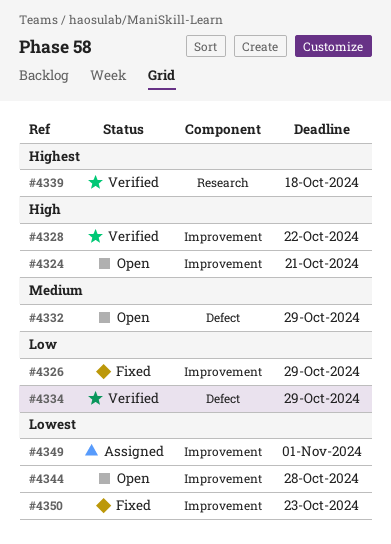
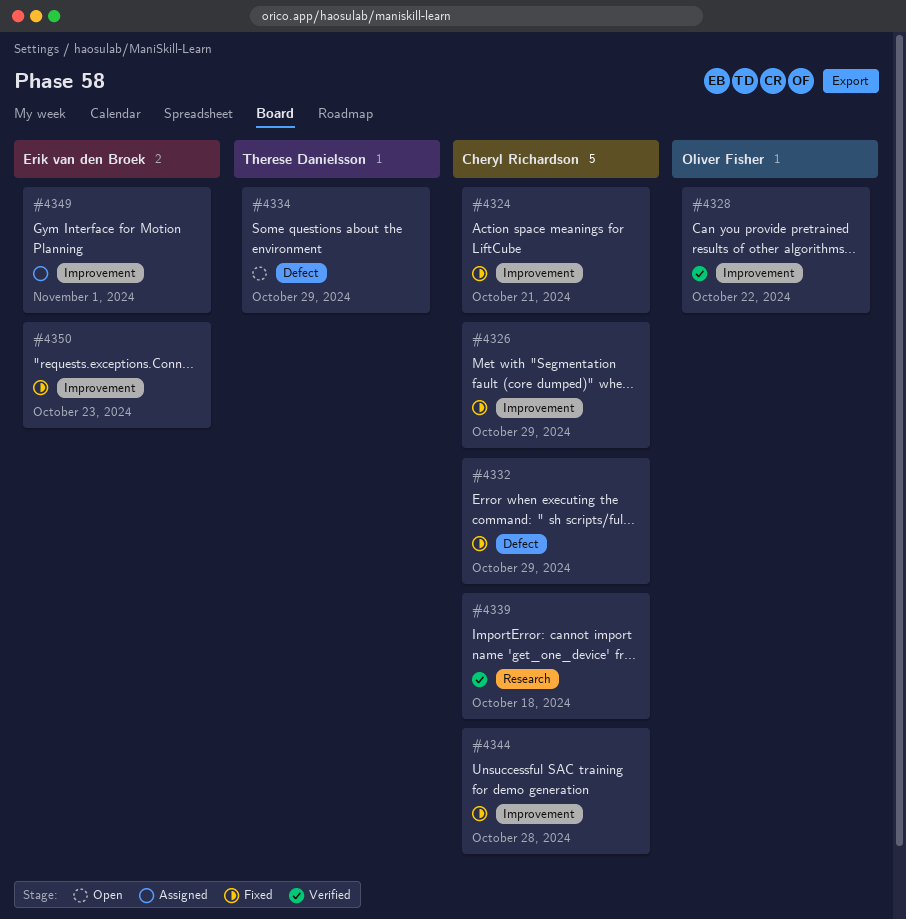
#4324, status: Open -> Fixed
#4332, status: Open -> Fixed
#4334, status: Verified -> Open
#4344, status: Open -> Fixed

